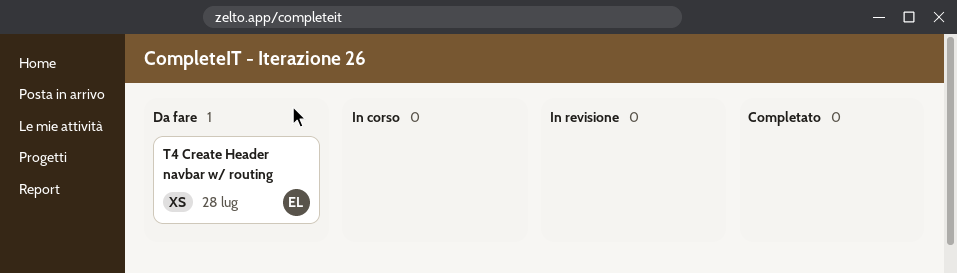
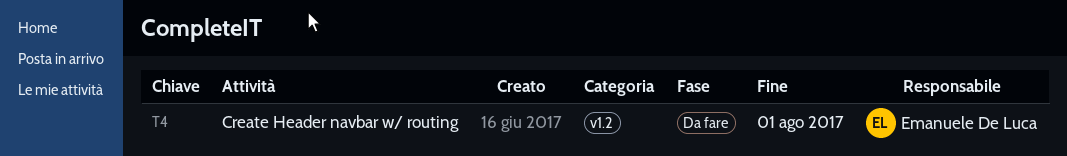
T4, due: Jul 28 -> Aug 1

